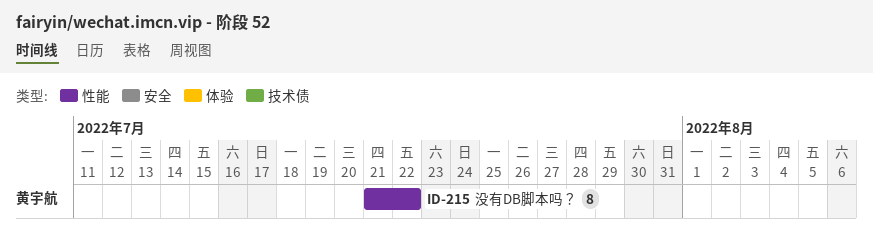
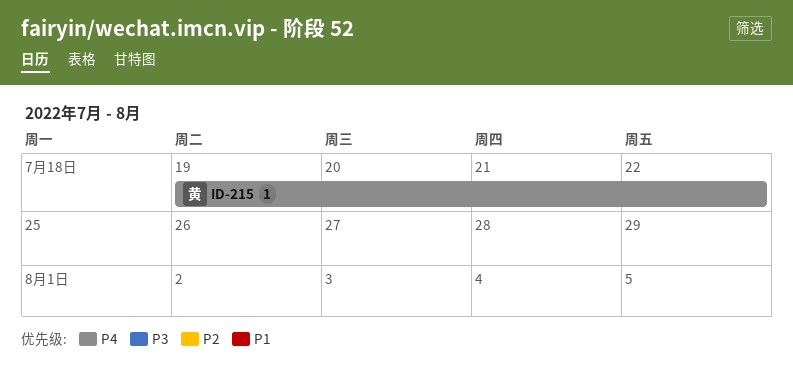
ID-215, estimate: 8 -> 1
ID-215, start: Jul 21 -> Jul 19

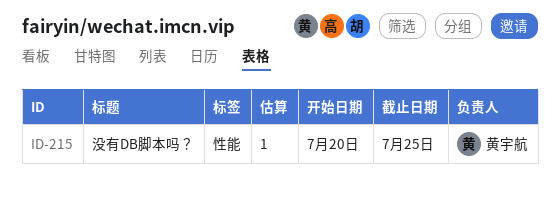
ID-215, start: Jul 19 -> Jul 20
ID-215, due: Jul 22 -> Jul 25

